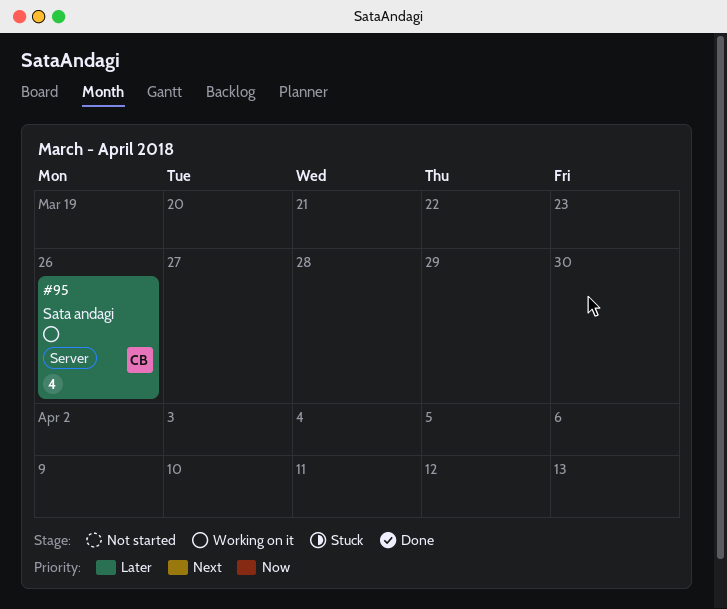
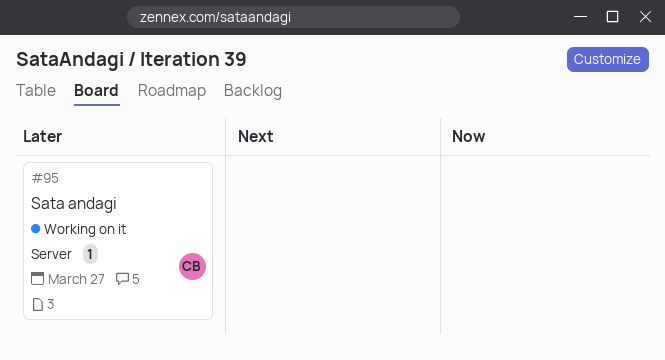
#95, estimate: 4 -> 1
#95, due: Mar 26 -> Mar 27

